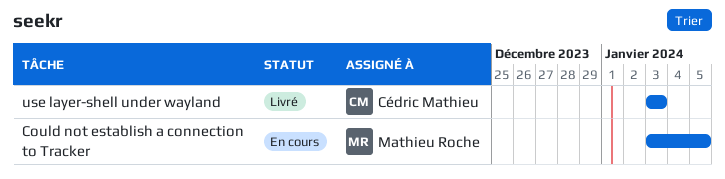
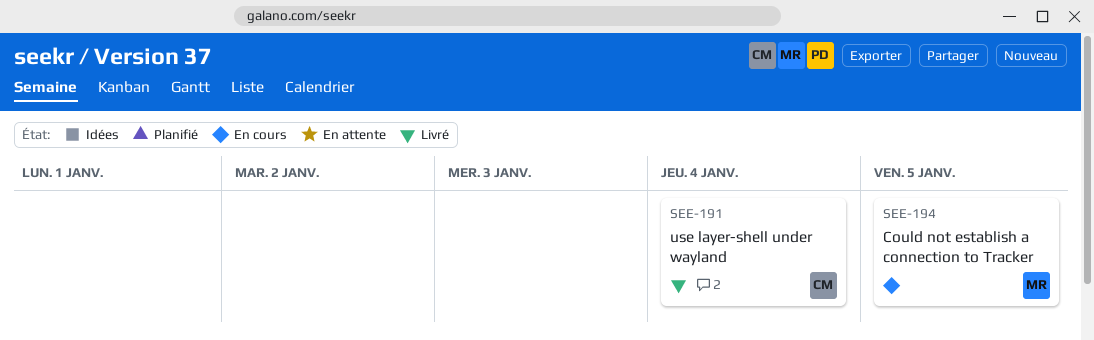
use layer-shell under wayland, due: Jan 3 -> Jan 4

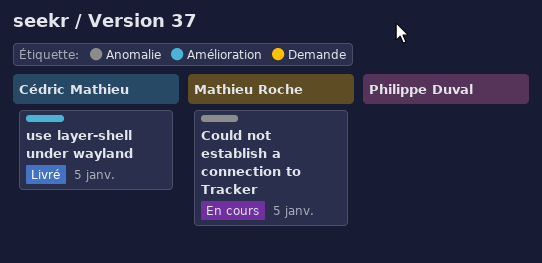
use layer-shell under wayland, due: Jan 4 -> Jan 5

